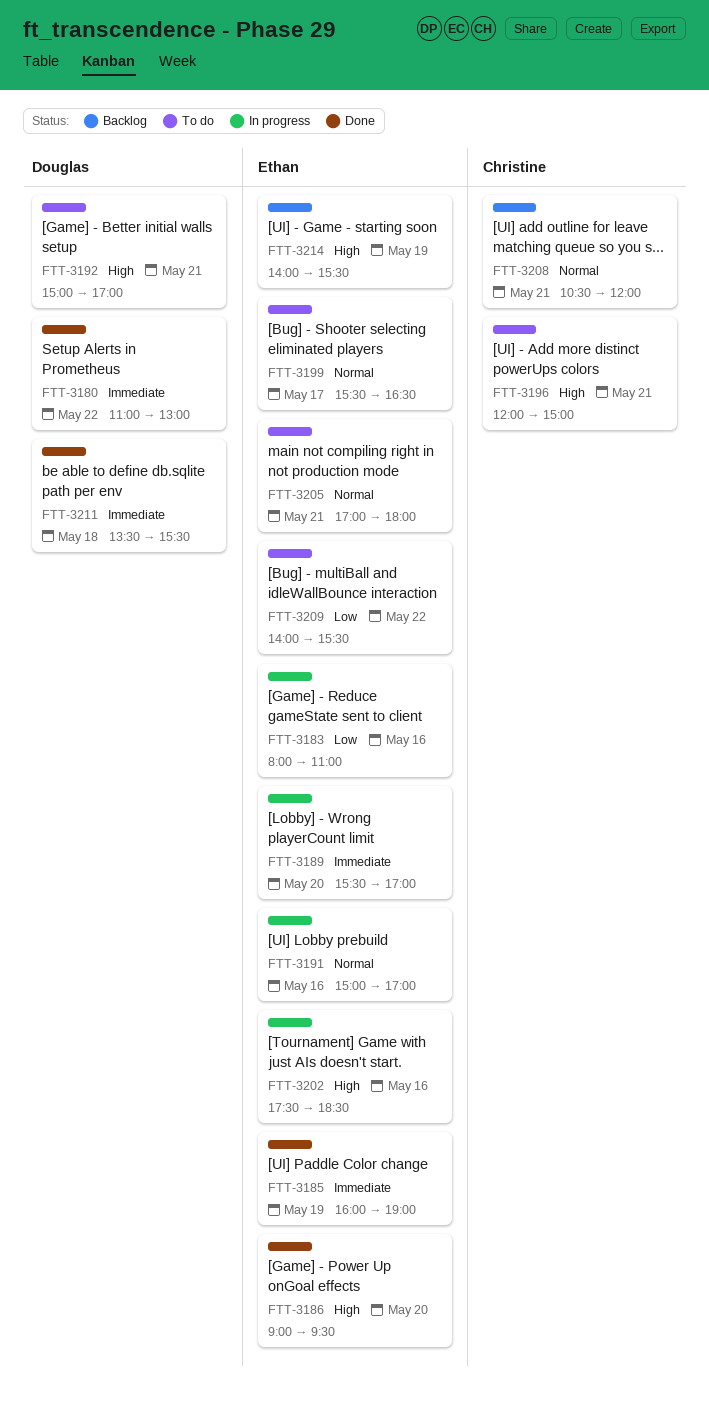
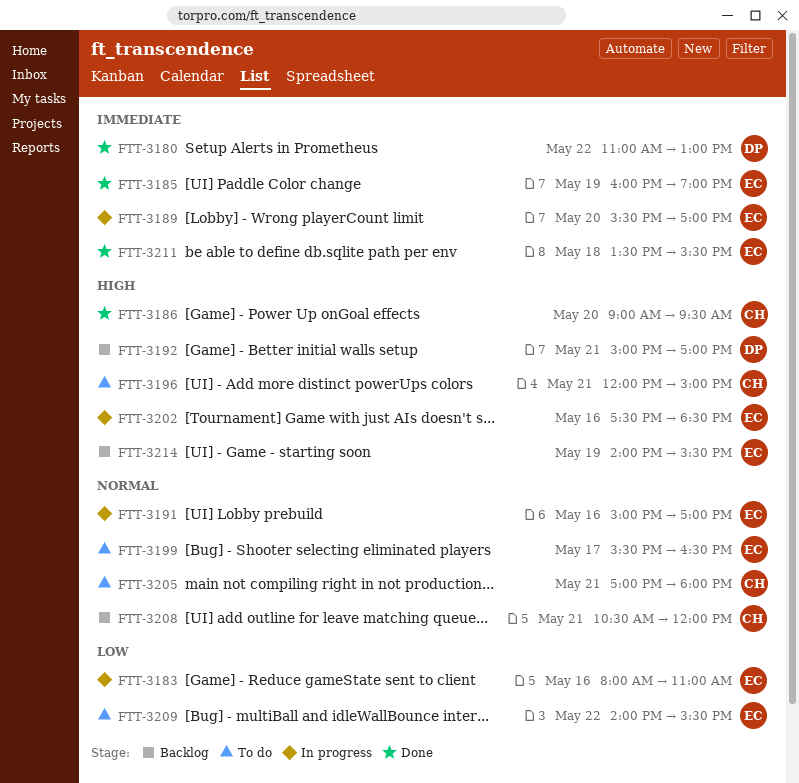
FTT-3186, owner: Ethan -> Christine
FTT-3192, status: To do -> Backlog
FTT-3205, owner: Ethan -> Christine
FTT-3211, owner: Douglas -> Ethan

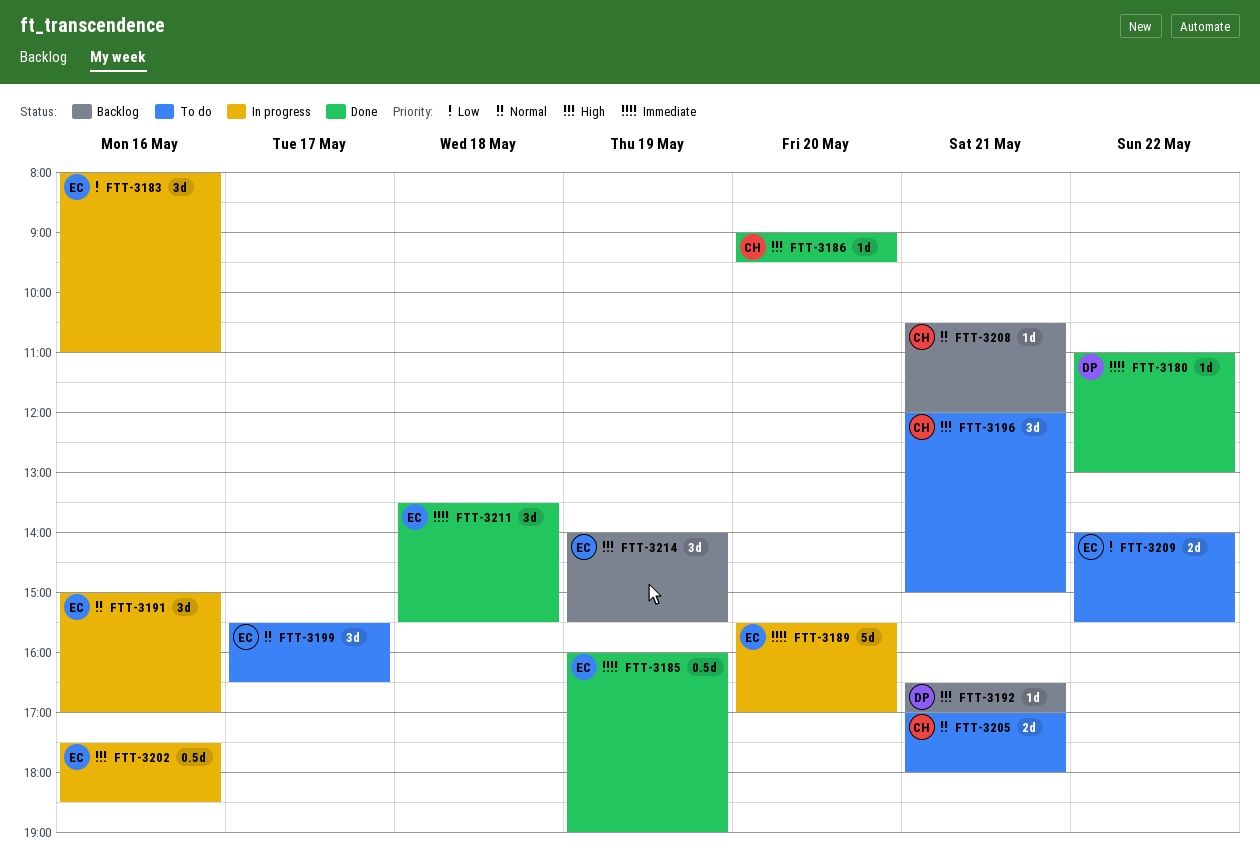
FTT-3192, begins: 15:00 -> 16:30

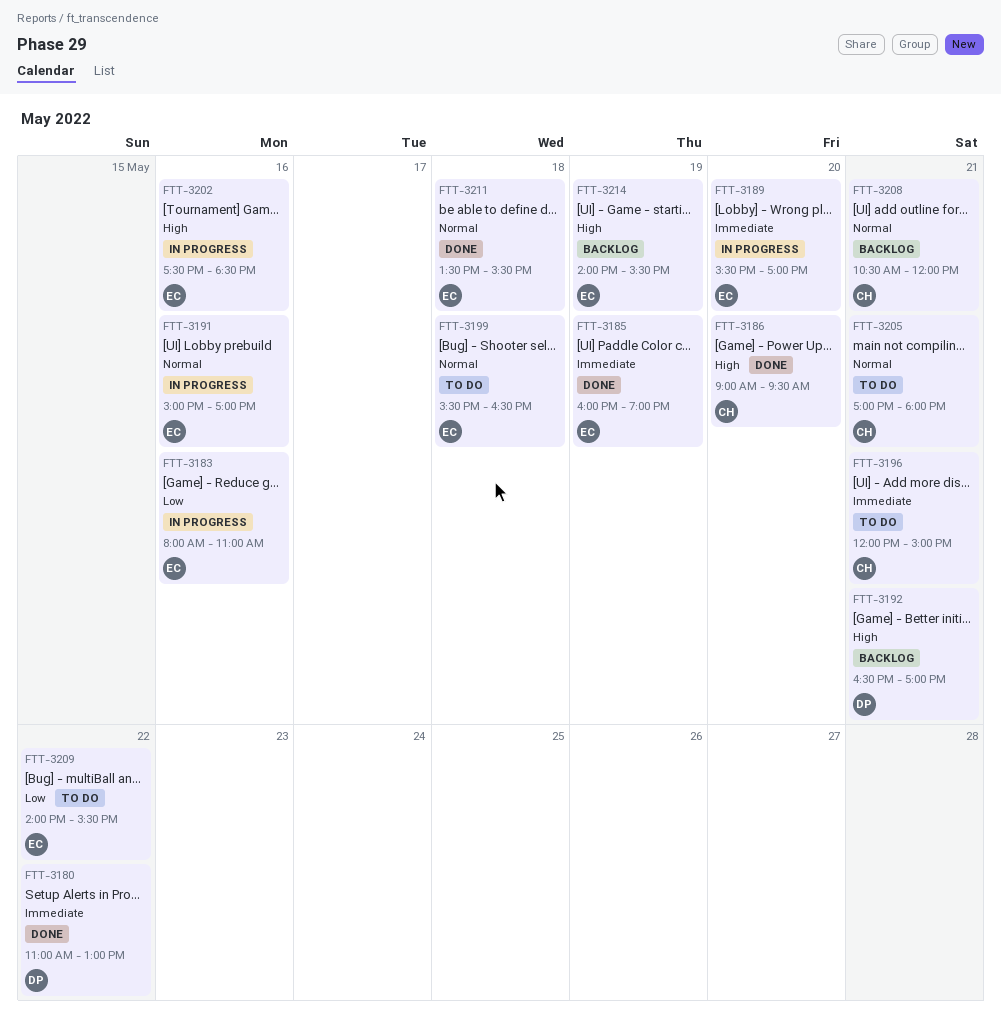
FTT-3196, priority: High -> Immediate
FTT-3199, day: May 17 -> May 18
FTT-3211, priority: Immediate -> Normal

